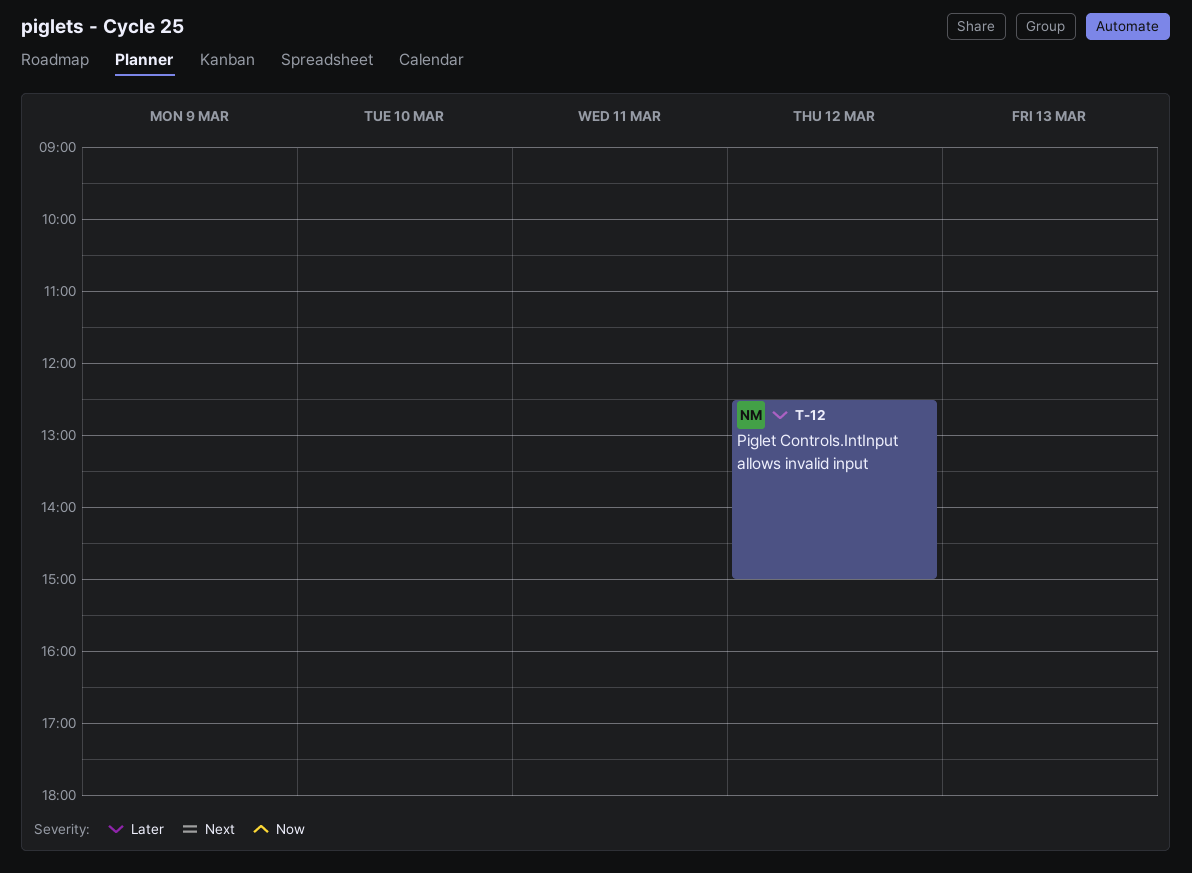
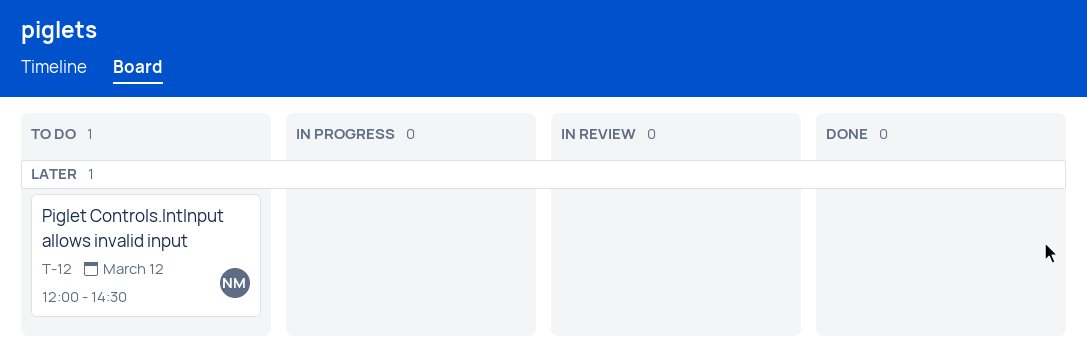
T-12, begins: 12:30 -> 12:00
T-12, ends: 15:00 -> 14:30

